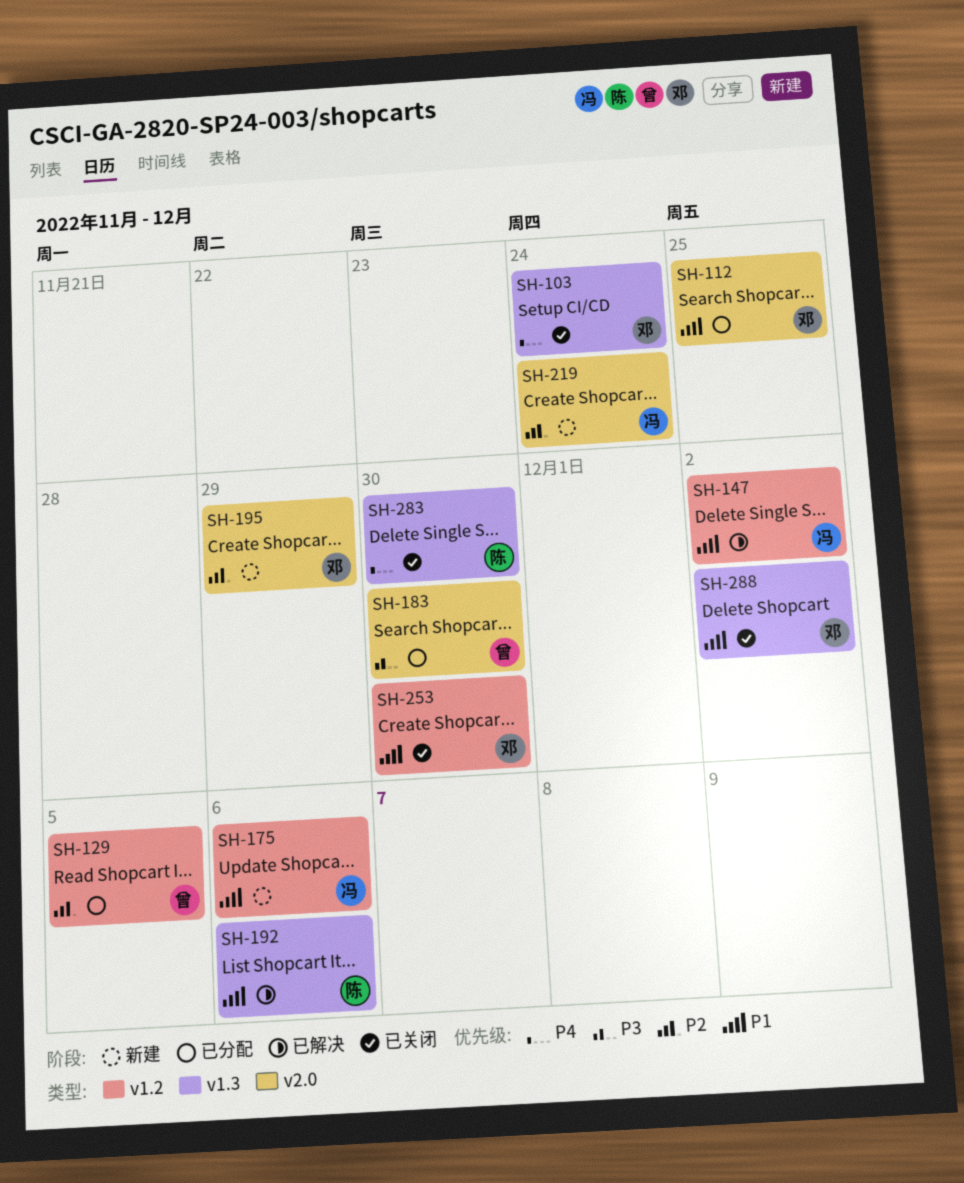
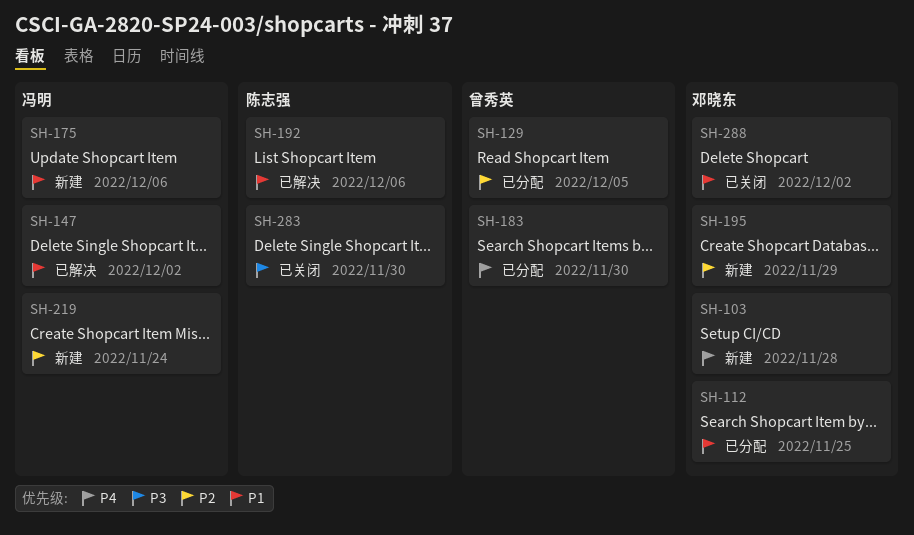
SH-103, status: 已关闭 -> 新建
SH-103, due: Nov 24 -> Nov 28
SH-183, priority: P3 -> P4
SH-253: present -> none
SH-283, priority: P4 -> P3

